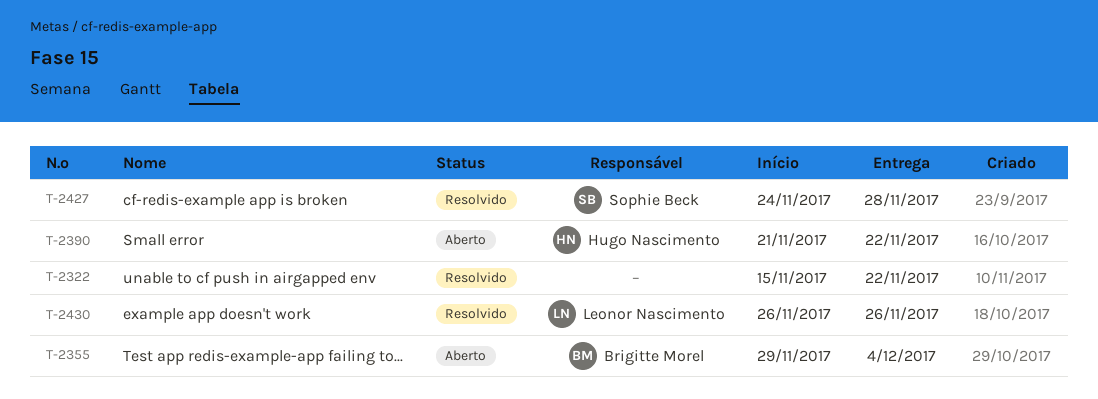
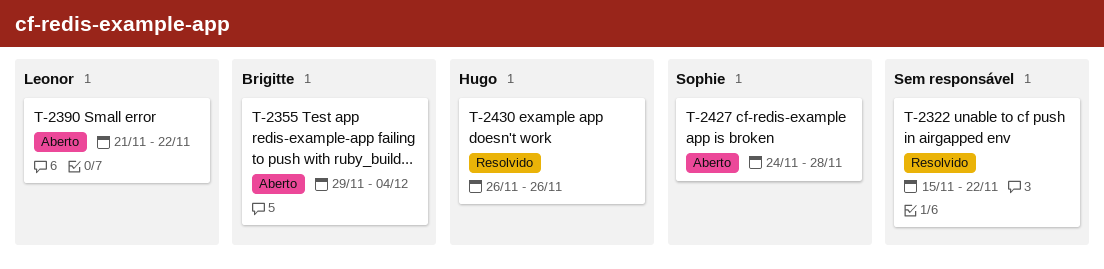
T-2390, owner: Hugo Nascimento -> Leonor Nascimento
T-2427, status: Resolvido -> Aberto
T-2430, owner: Leonor Nascimento -> Hugo Nascimento

